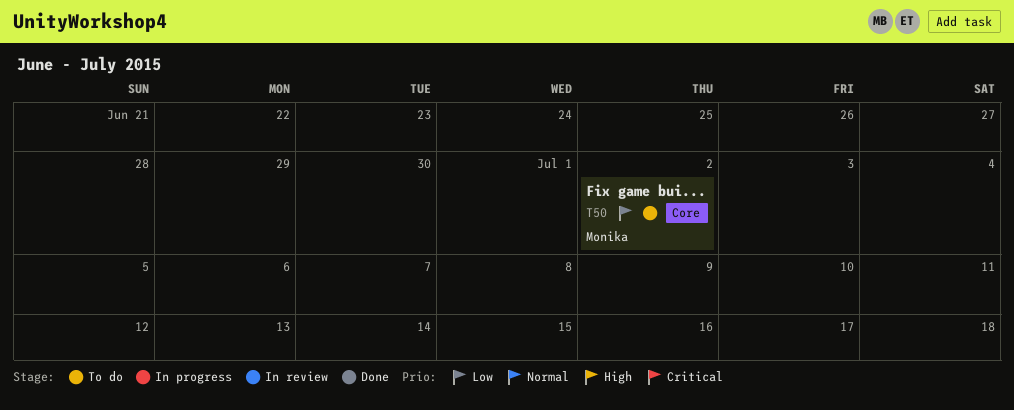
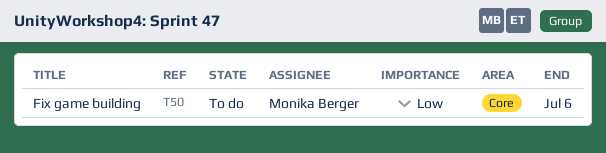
T50, due: Jul 2 -> Jul 6

